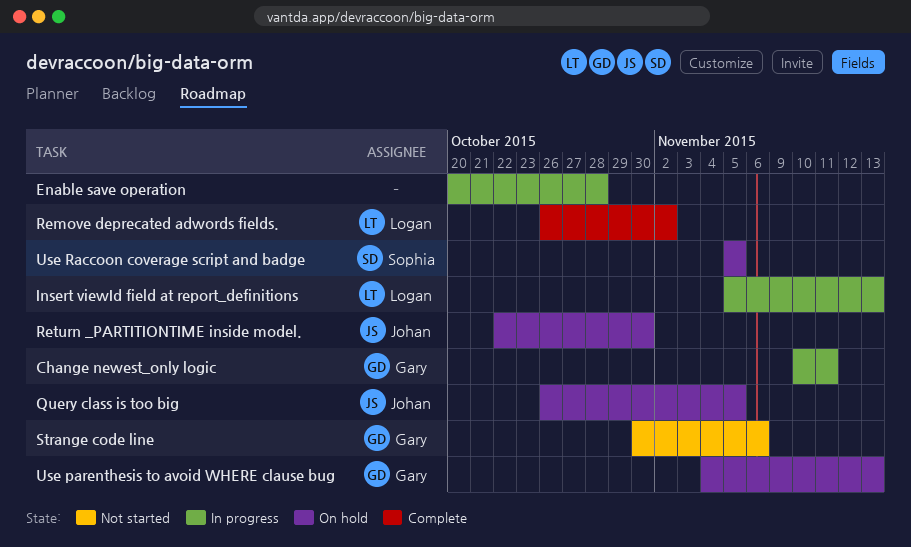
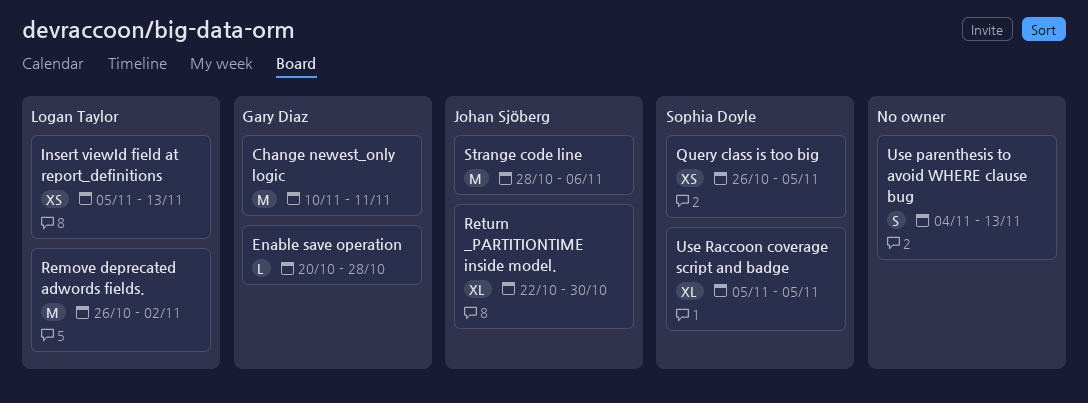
Enable save operation, owner: none -> Gary Diaz
Query class is too big, owner: Johan Sjöberg -> Sophia Doyle
Strange code line, owner: Gary Diaz -> Johan Sjöberg
Strange code line, start: Oct 30 -> Oct 28
Use parenthesis to avoid WHERE clause bug, owner: Gary Diaz -> none

